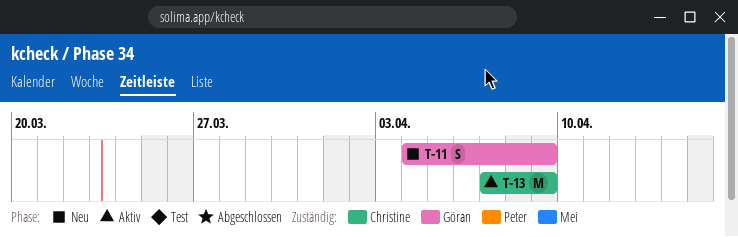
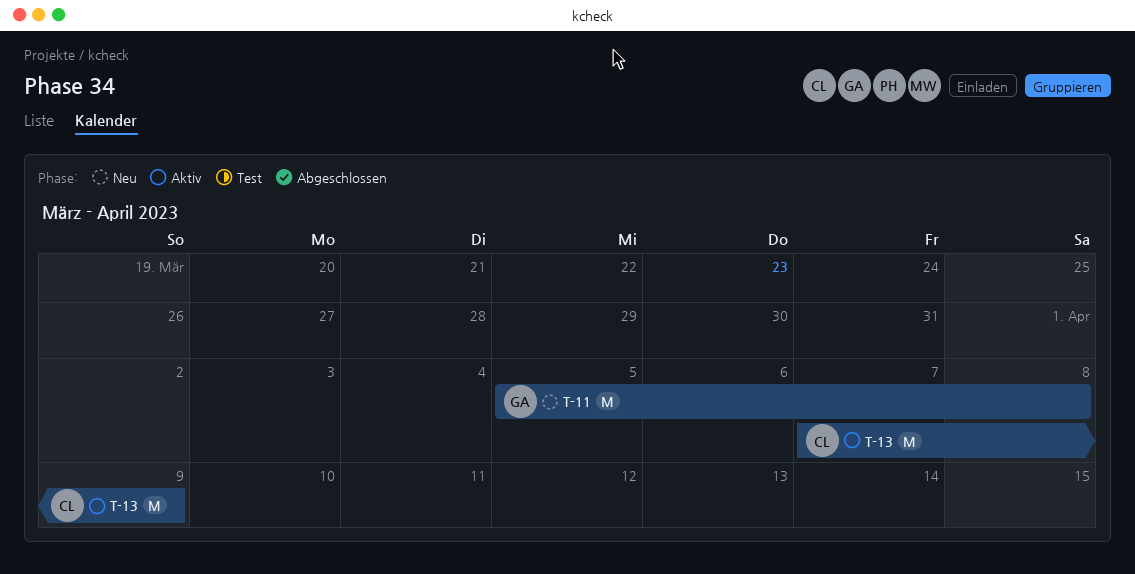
T-11, estimate: S -> M
T-11, start: Apr 4 -> Apr 5
T-11, due: Apr 9 -> Apr 8

